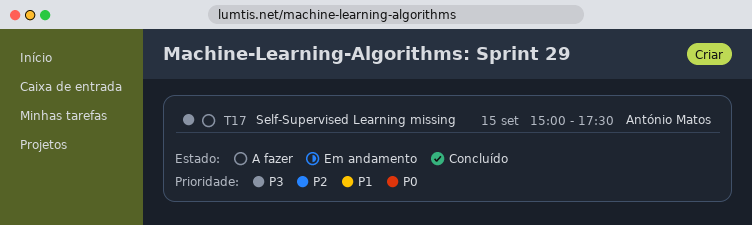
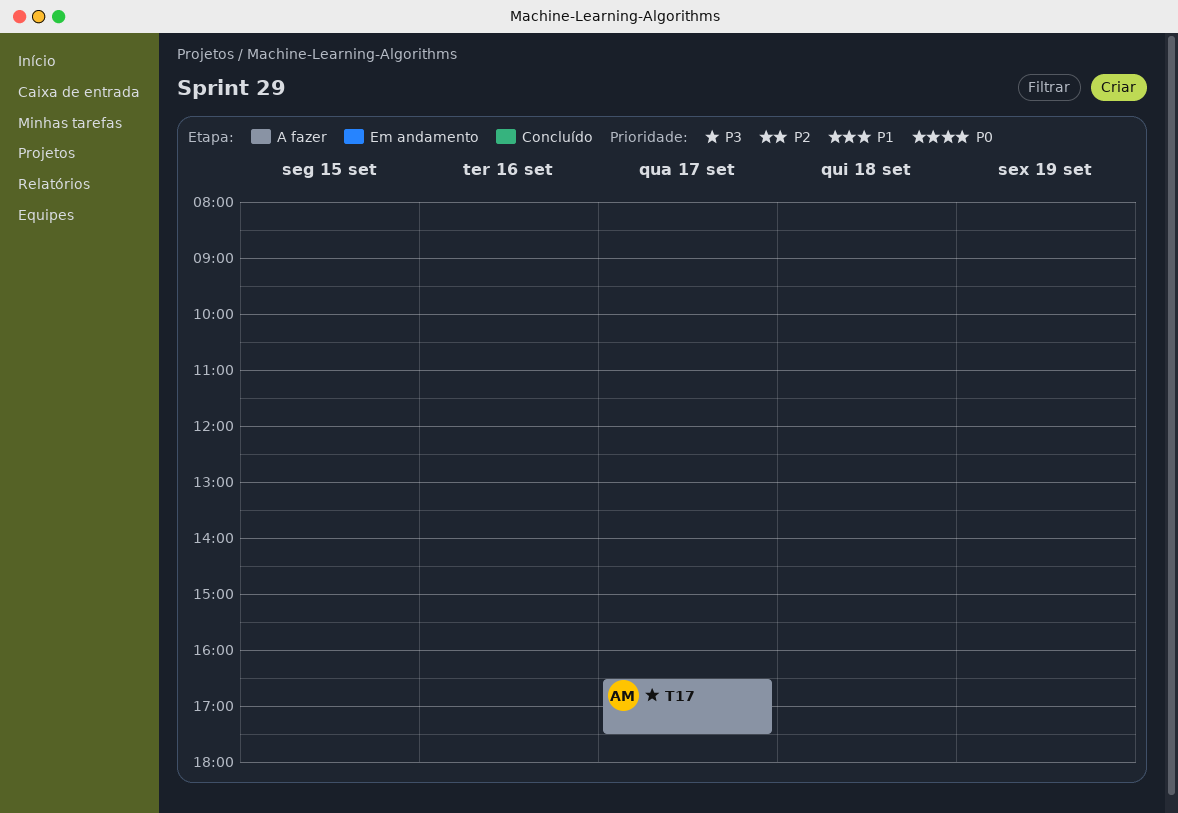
T17, day: Sep 15 -> Sep 17
T17, begins: 15:00 -> 16:30

